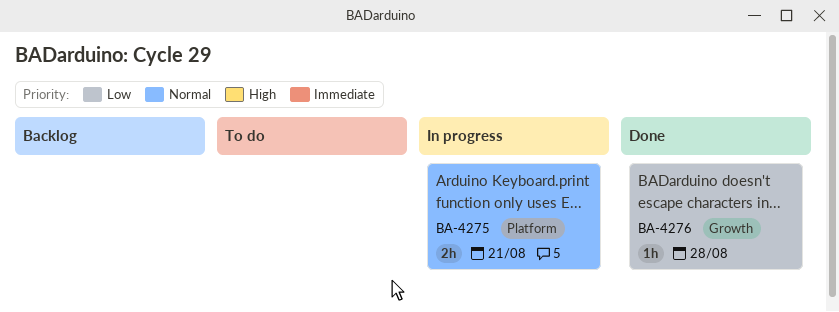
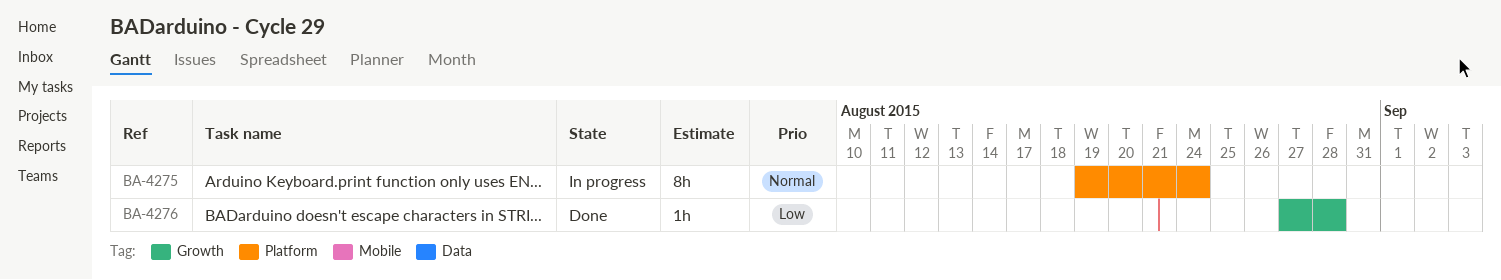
BA-4275, estimate: 2h -> 8h
BA-4275, due: Aug 21 -> Aug 24

